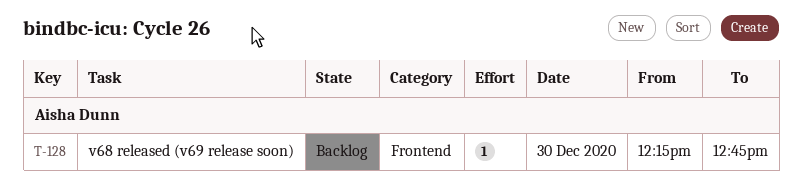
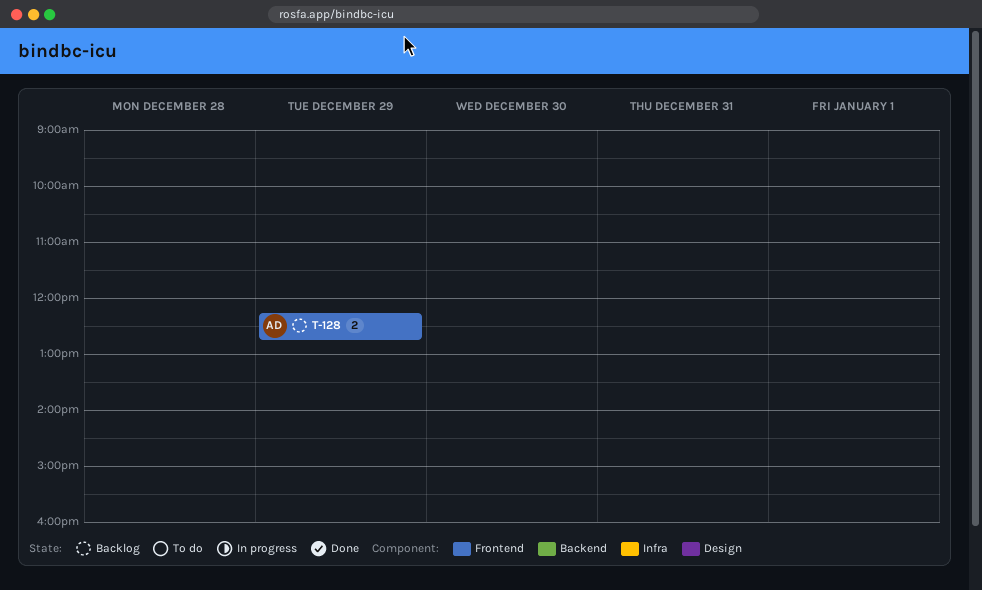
T-128, estimate: 1 -> 2
T-128, day: Dec 30 -> Dec 29

